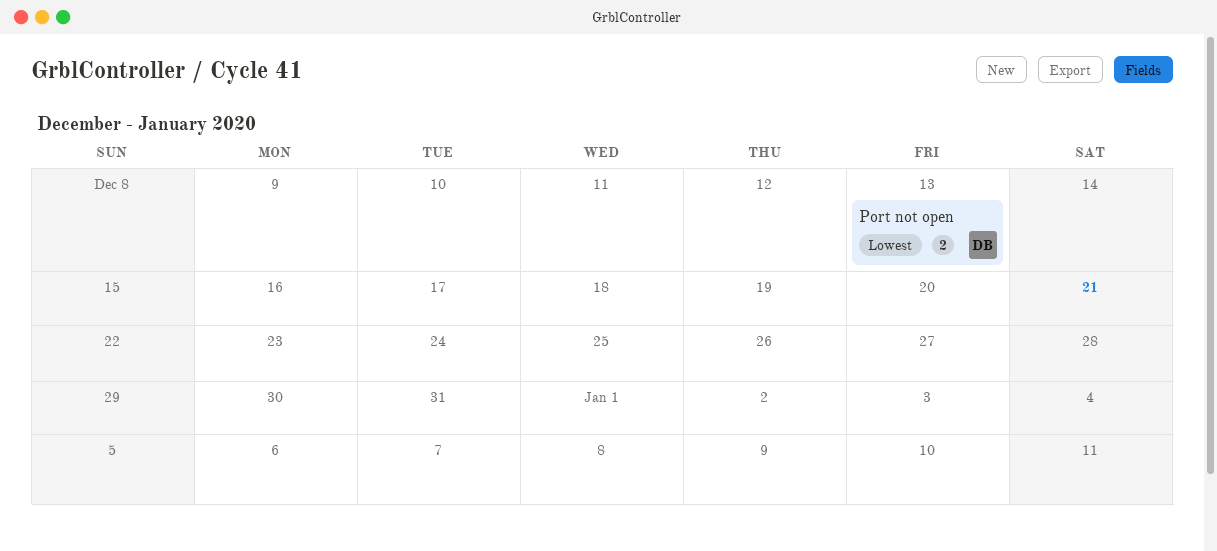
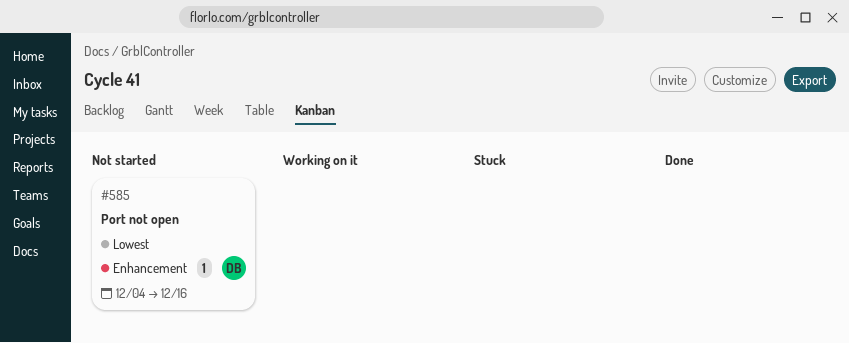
Port not open, estimate: 2 -> 1
Port not open, due: Dec 13 -> Dec 16

